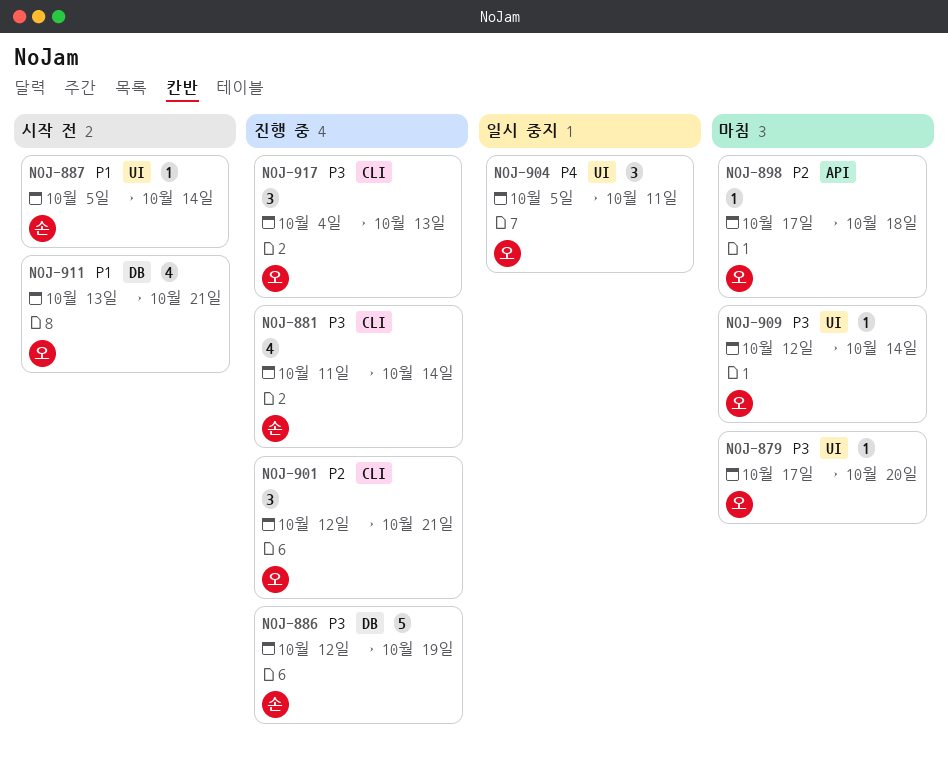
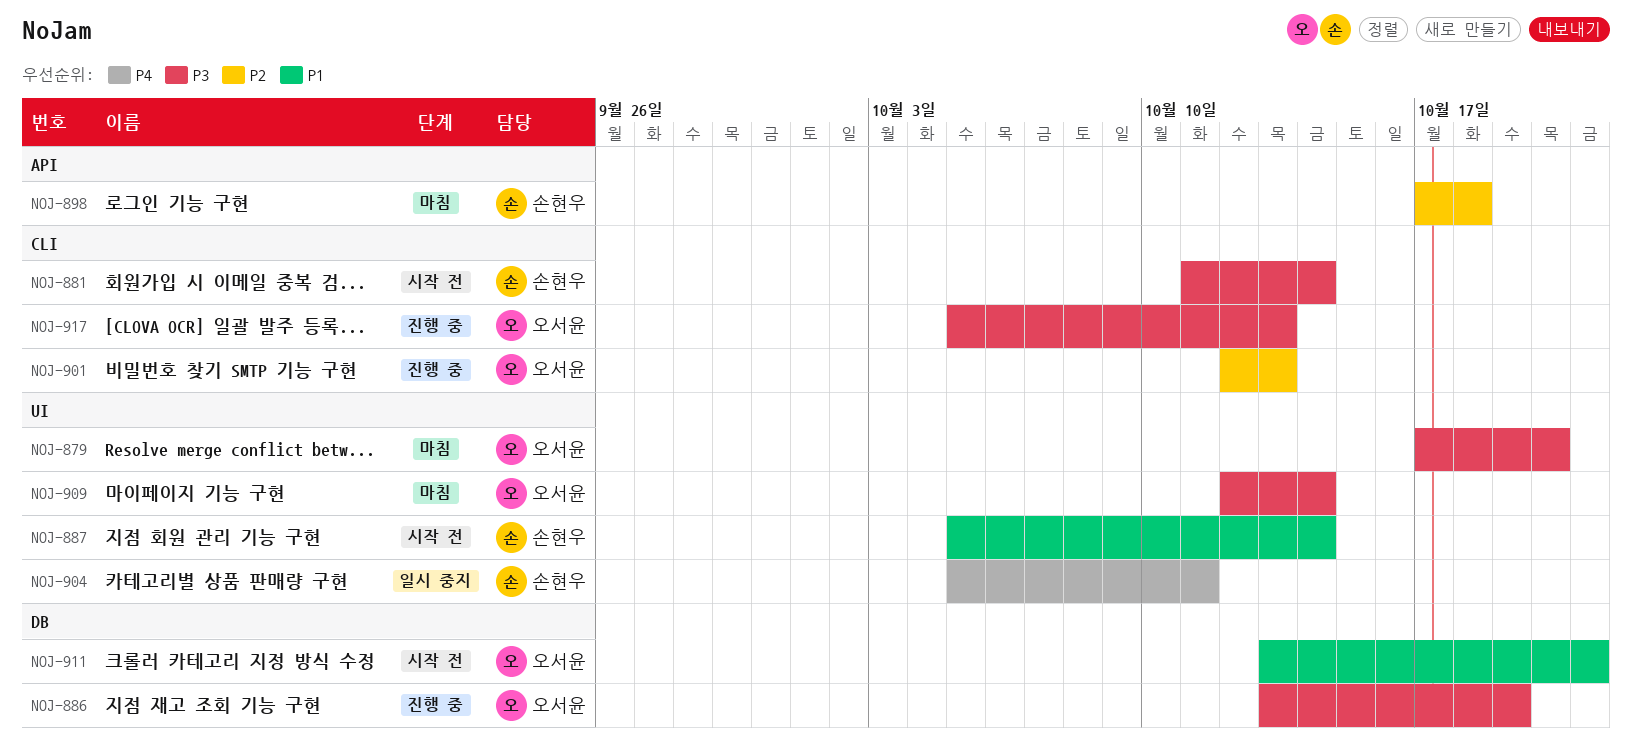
NOJ-881, status: 진행 중 -> 시작 전
NOJ-886, owner: 손현우 -> 오서윤
NOJ-886, start: Oct 12 -> Oct 13
NOJ-898, owner: 오서윤 -> 손현우
NOJ-901, due: Oct 21 -> Oct 13
NOJ-904, owner: 오서윤 -> 손현우
NOJ-917, start: Oct 4 -> Oct 5

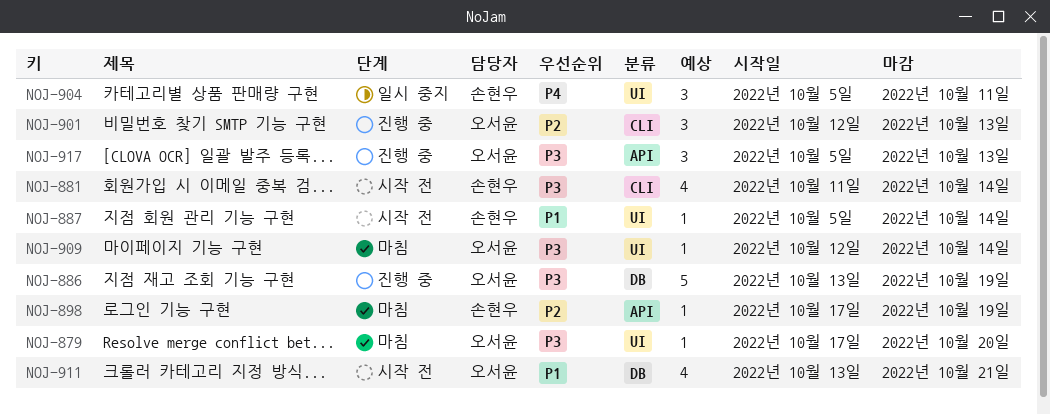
NOJ-898, due: Oct 18 -> Oct 19
NOJ-917, label: CLI -> API

